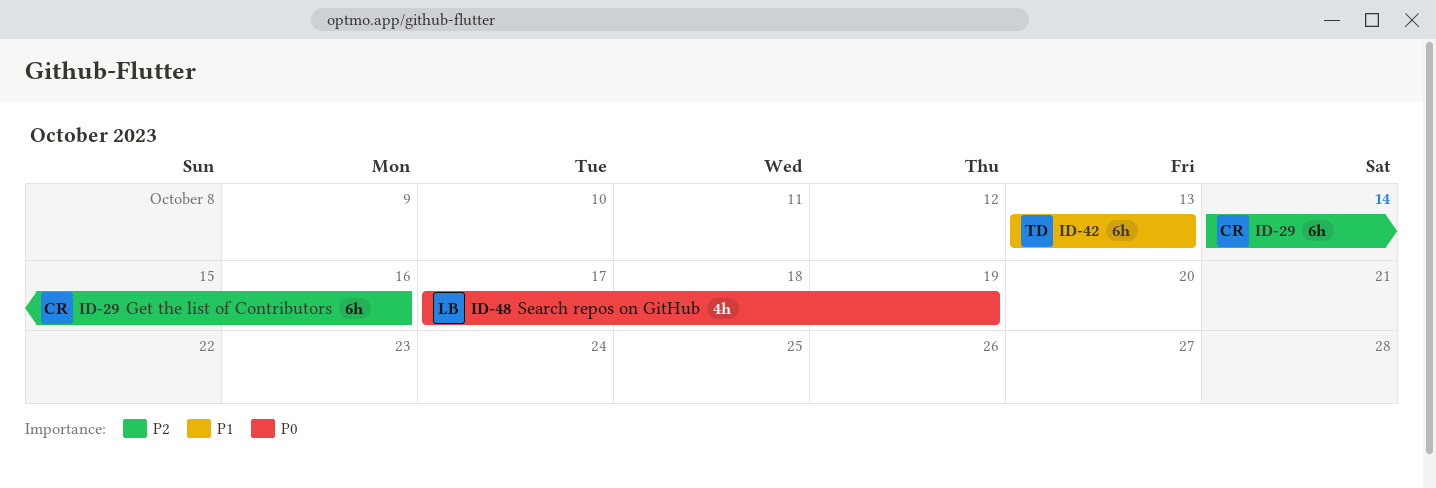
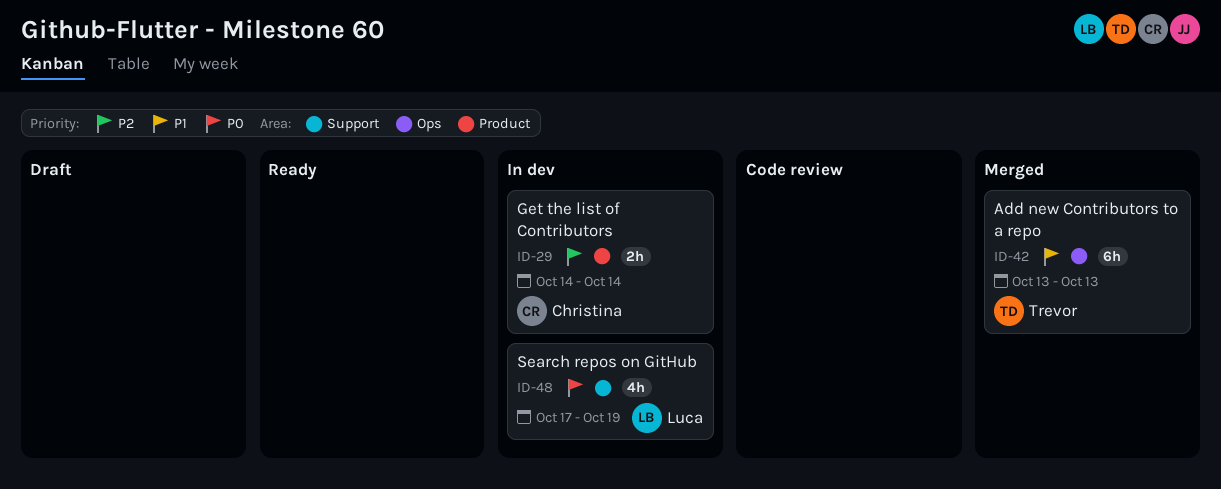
ID-29, estimate: 6h -> 2h
ID-29, due: Oct 16 -> Oct 14

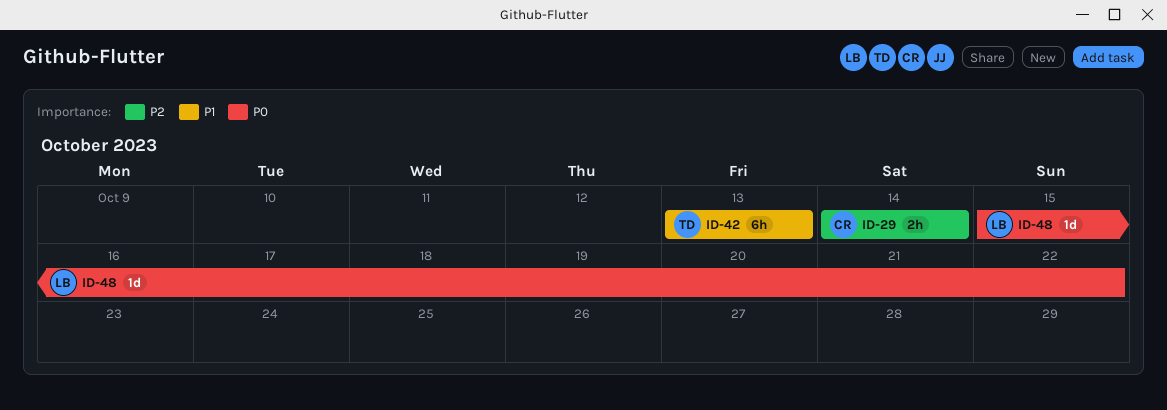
ID-48, estimate: 4h -> 1d
ID-48, start: Oct 17 -> Oct 15
ID-48, due: Oct 19 -> Oct 22

